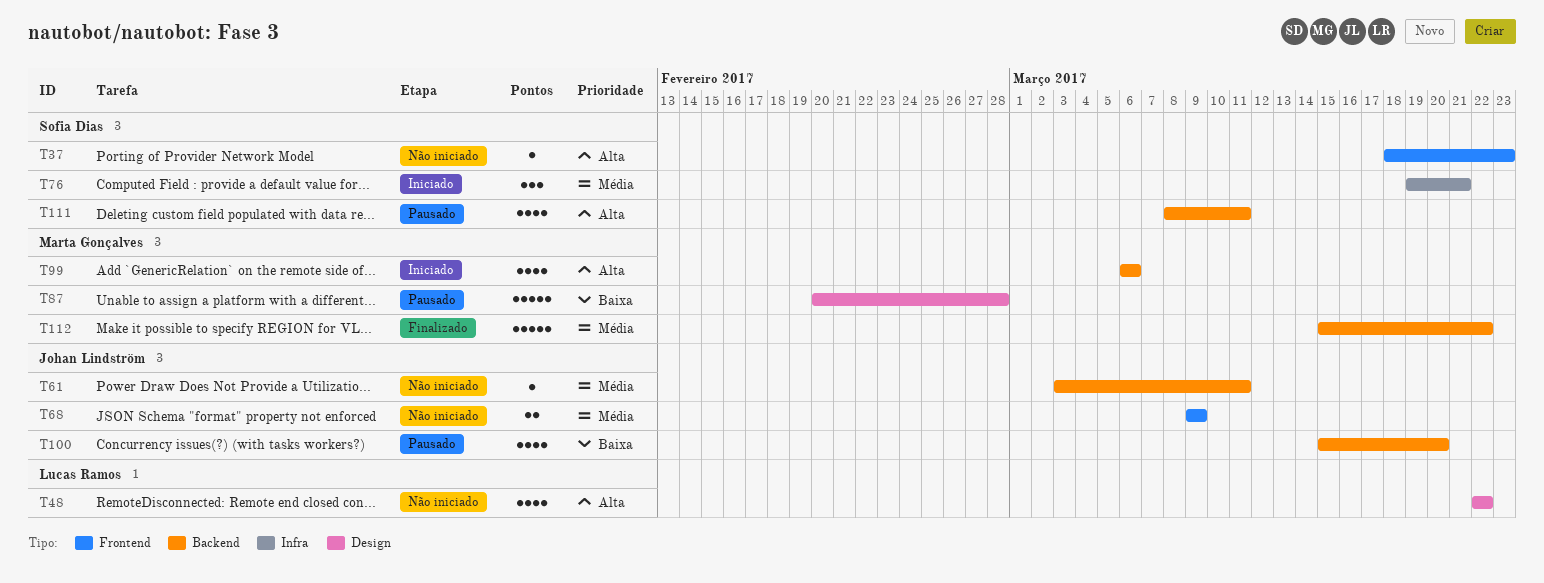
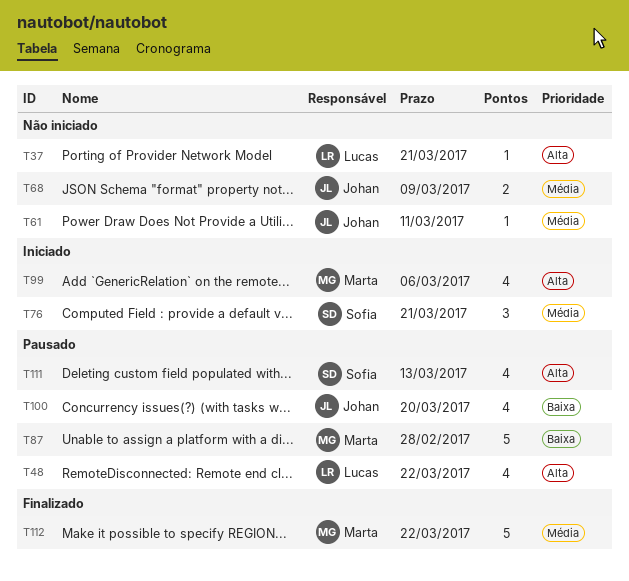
T37, owner: Sofia Dias -> Lucas Ramos
T37, due: Mar 23 -> Mar 21
T48, status: Não iniciado -> Pausado
T111, due: Mar 11 -> Mar 13

